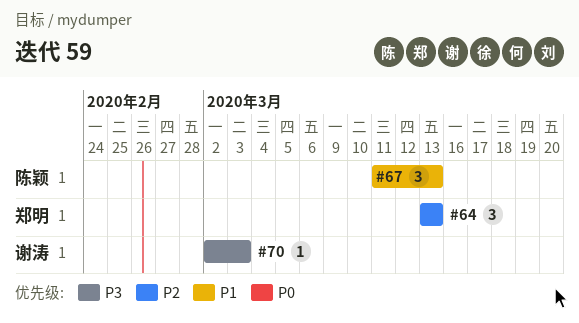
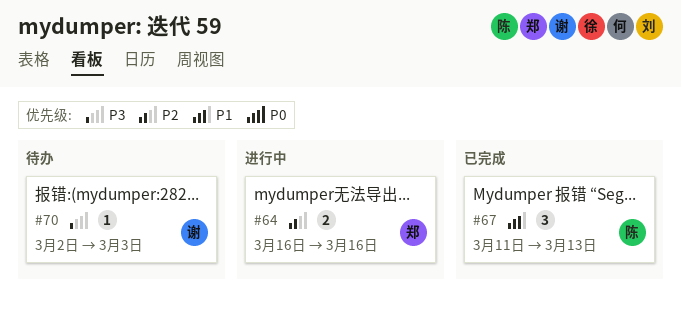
#64, estimate: 3 -> 2
#64, start: Mar 13 -> Mar 16
#64, due: Mar 13 -> Mar 16

